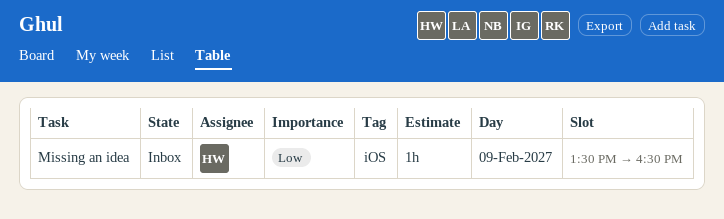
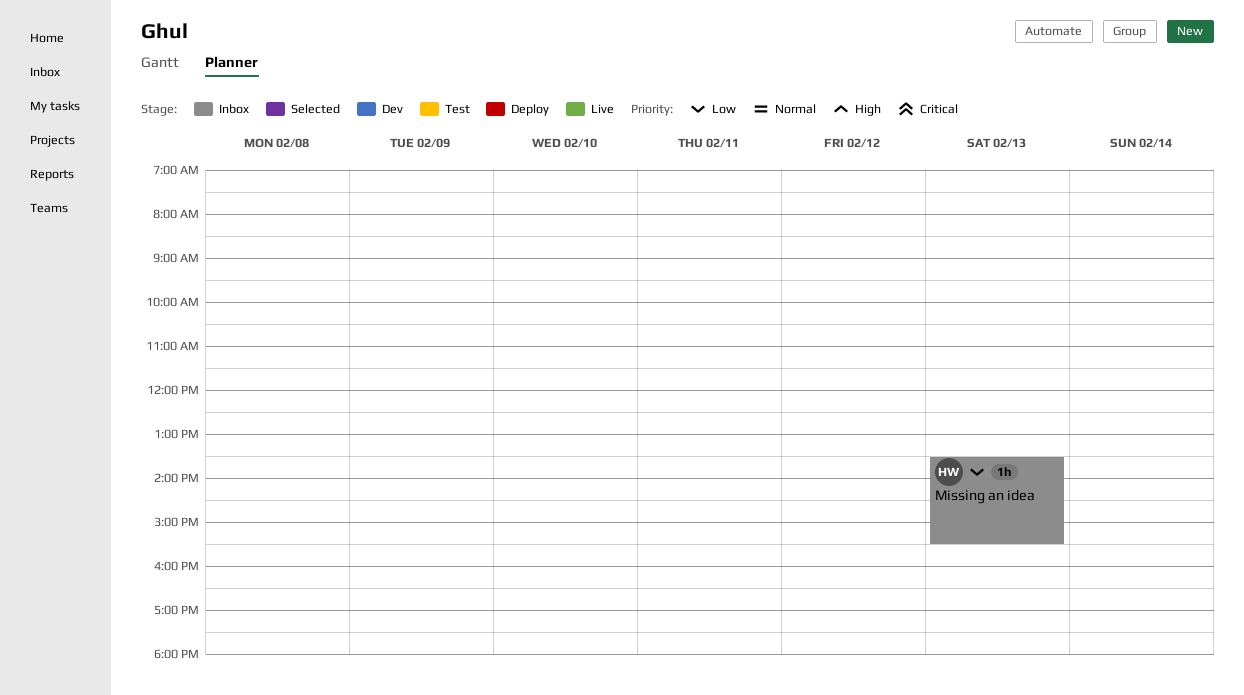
Missing an idea, day: Feb 9 -> Feb 13
Missing an idea, ends: 16:30 -> 15:30

